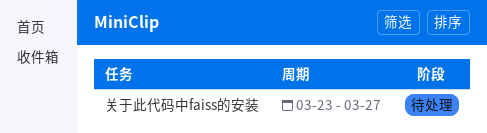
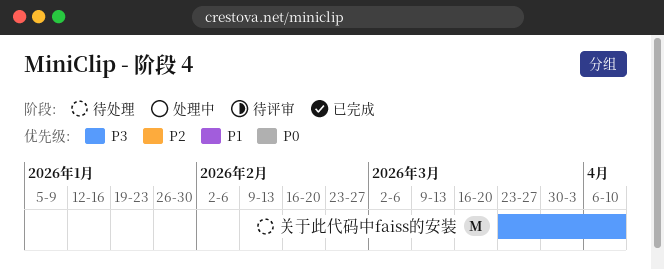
关于此代码中faiss的安装, due: Mar 27 -> Apr 10

